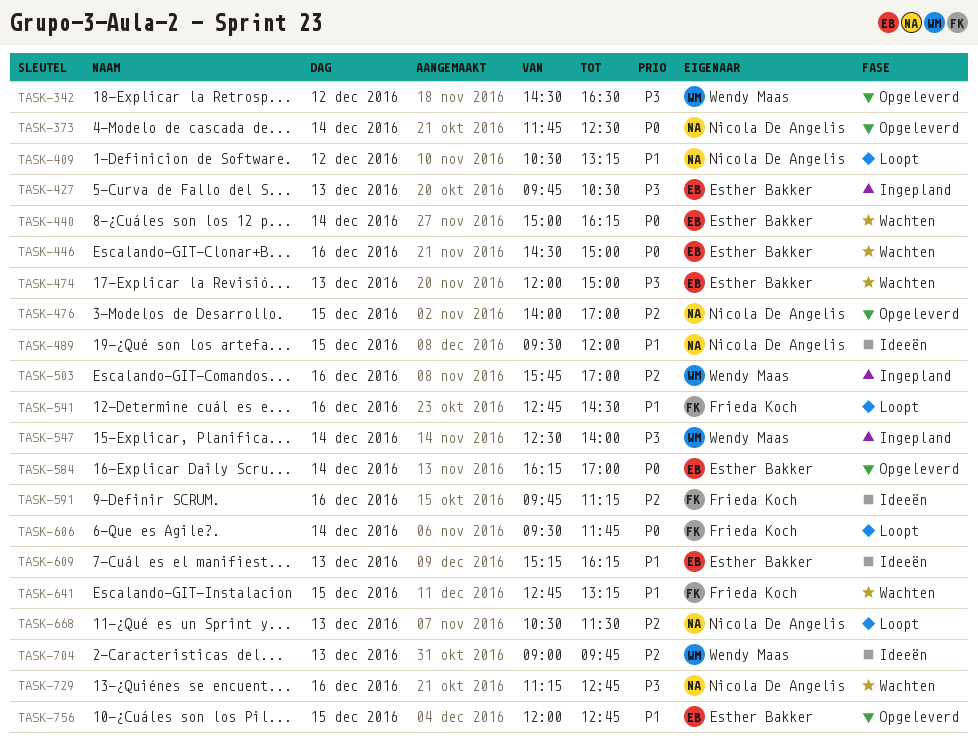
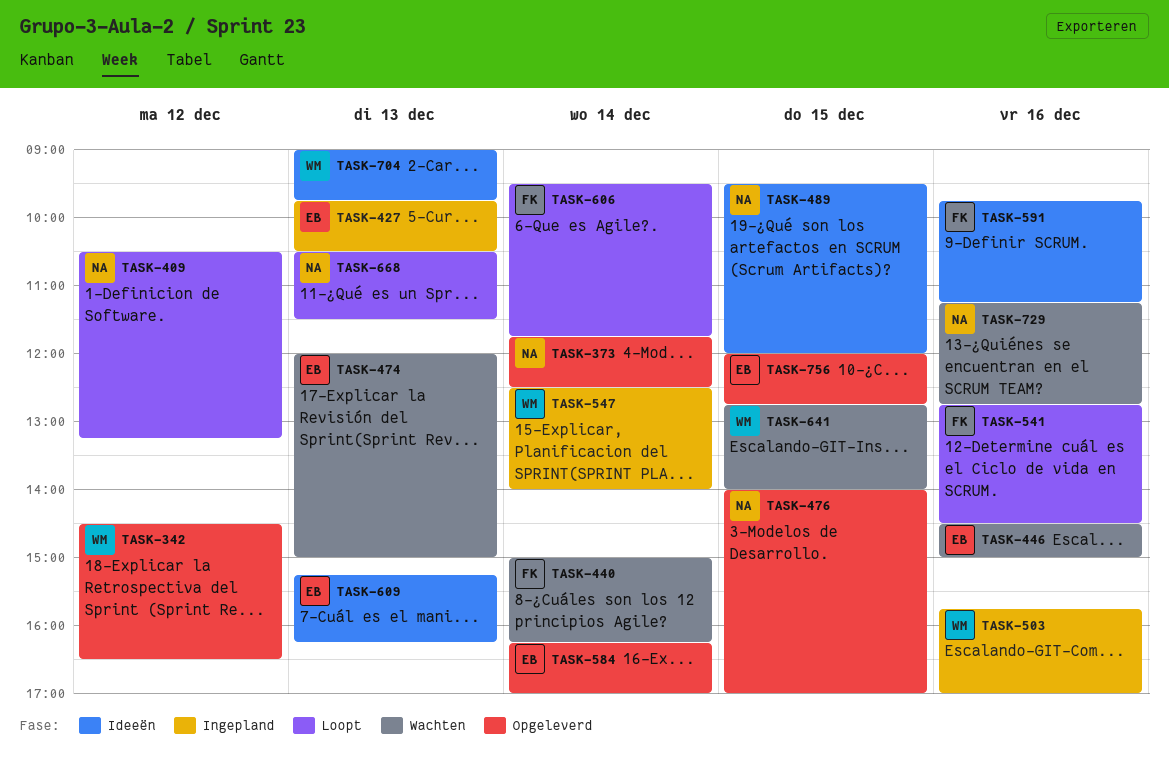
TASK-440, owner: Esther Bakker -> Frieda Koch
TASK-641, owner: Frieda Koch -> Wendy Maas
TASK-641, ends: 13:15 -> 14:00

